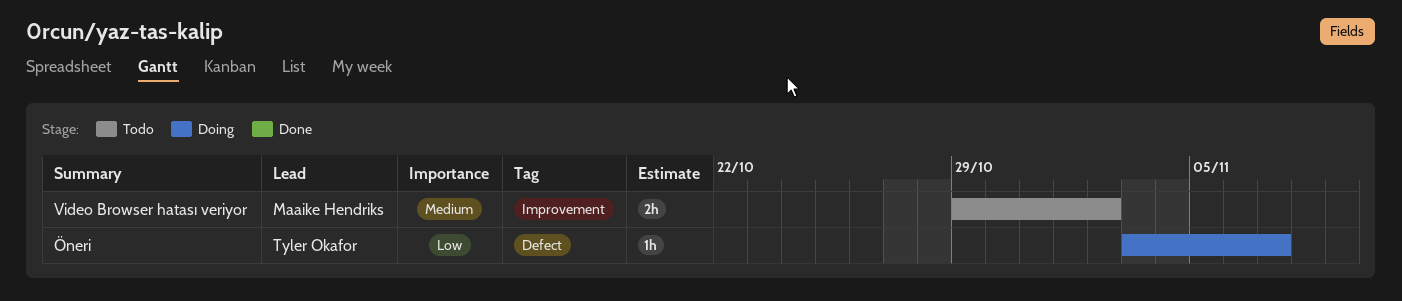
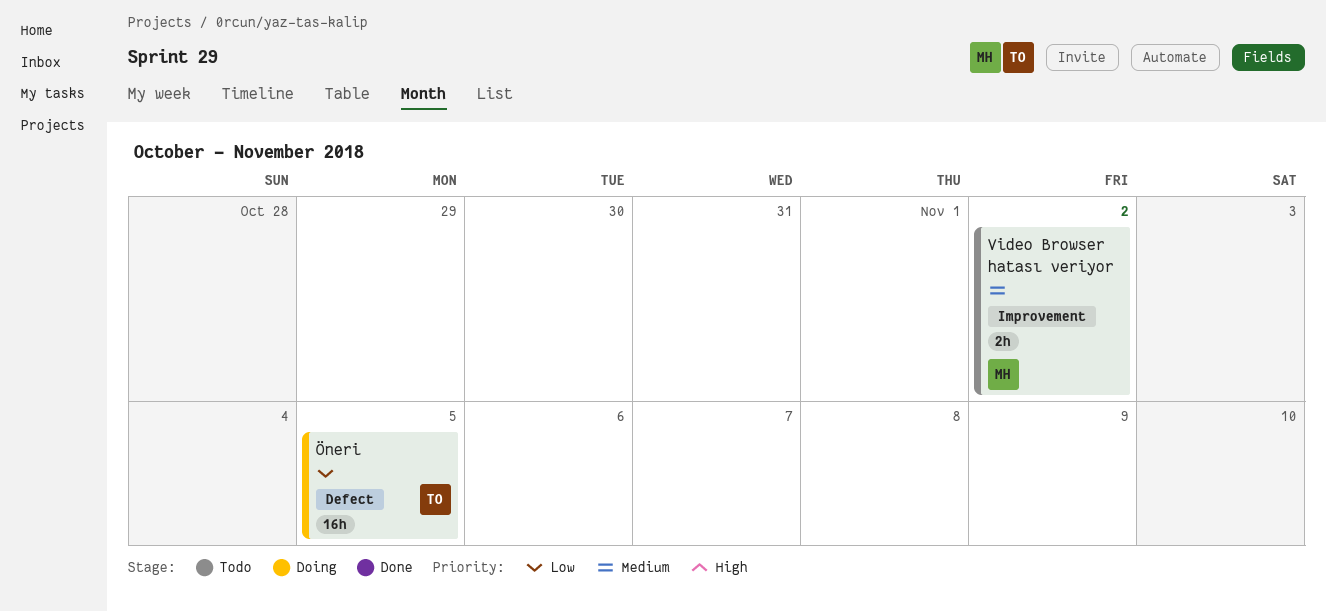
Öneri, estimate: 1h -> 16h
Öneri, due: Nov 7 -> Nov 5

